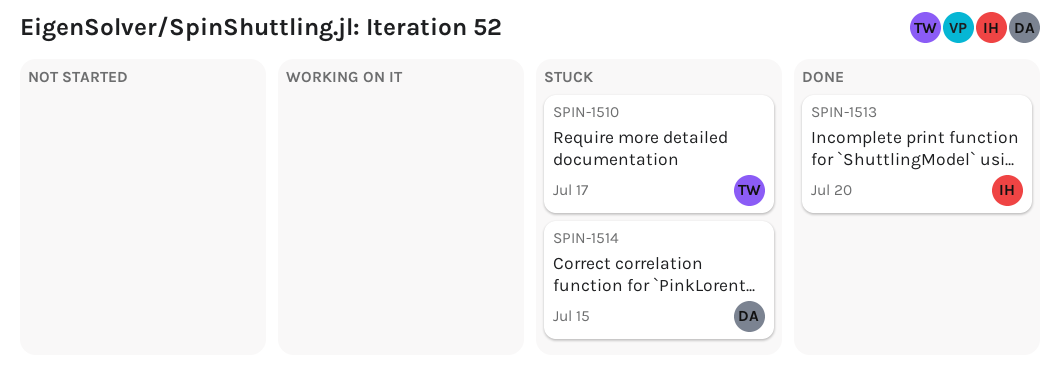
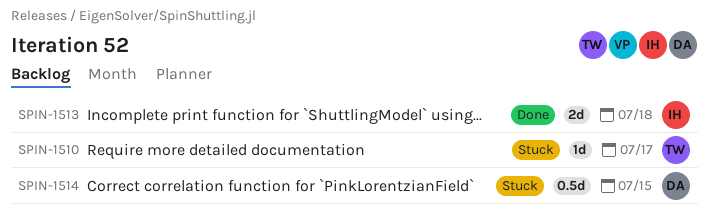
SPIN-1513, due: Jul 20 -> Jul 18

